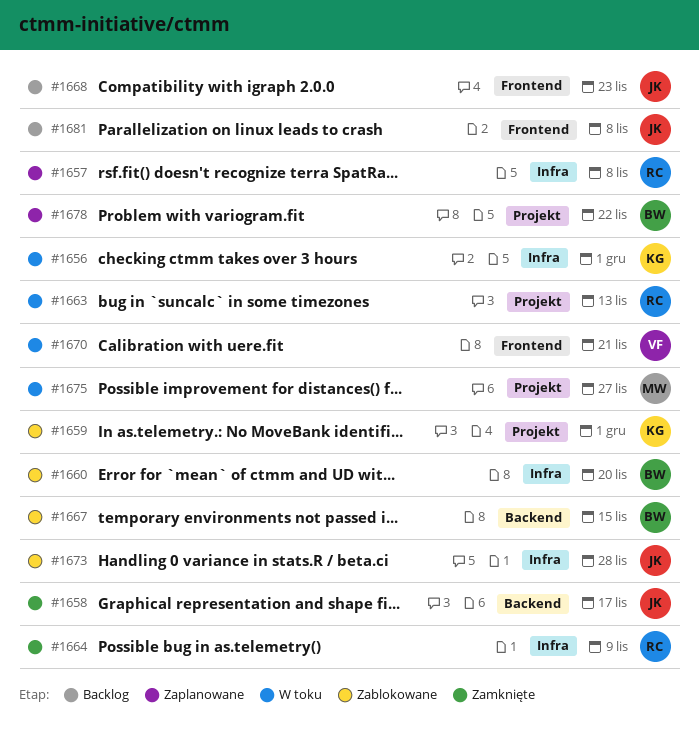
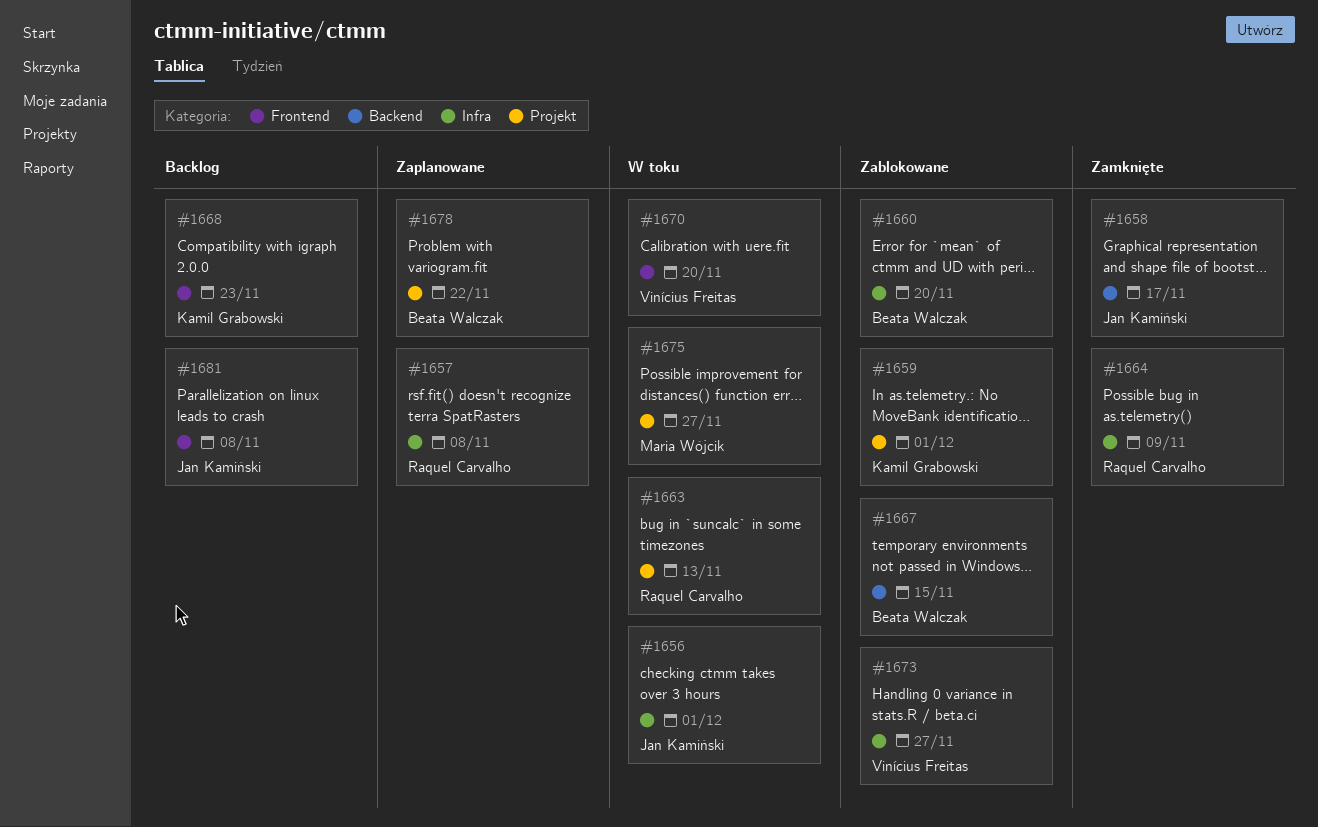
#1656, owner: Kamil Grabowski -> Jan Kamiński
#1668, owner: Jan Kamiński -> Kamil Grabowski
#1670, due: Nov 21 -> Nov 20
#1673, owner: Jan Kamiński -> Vinícius Freitas
#1673, due: Nov 28 -> Nov 27

